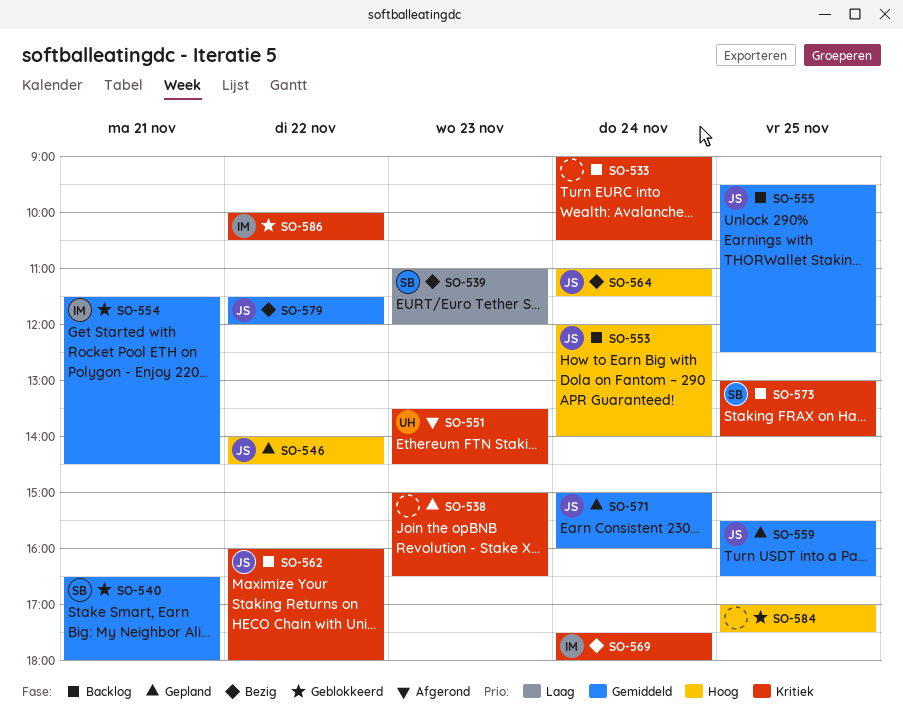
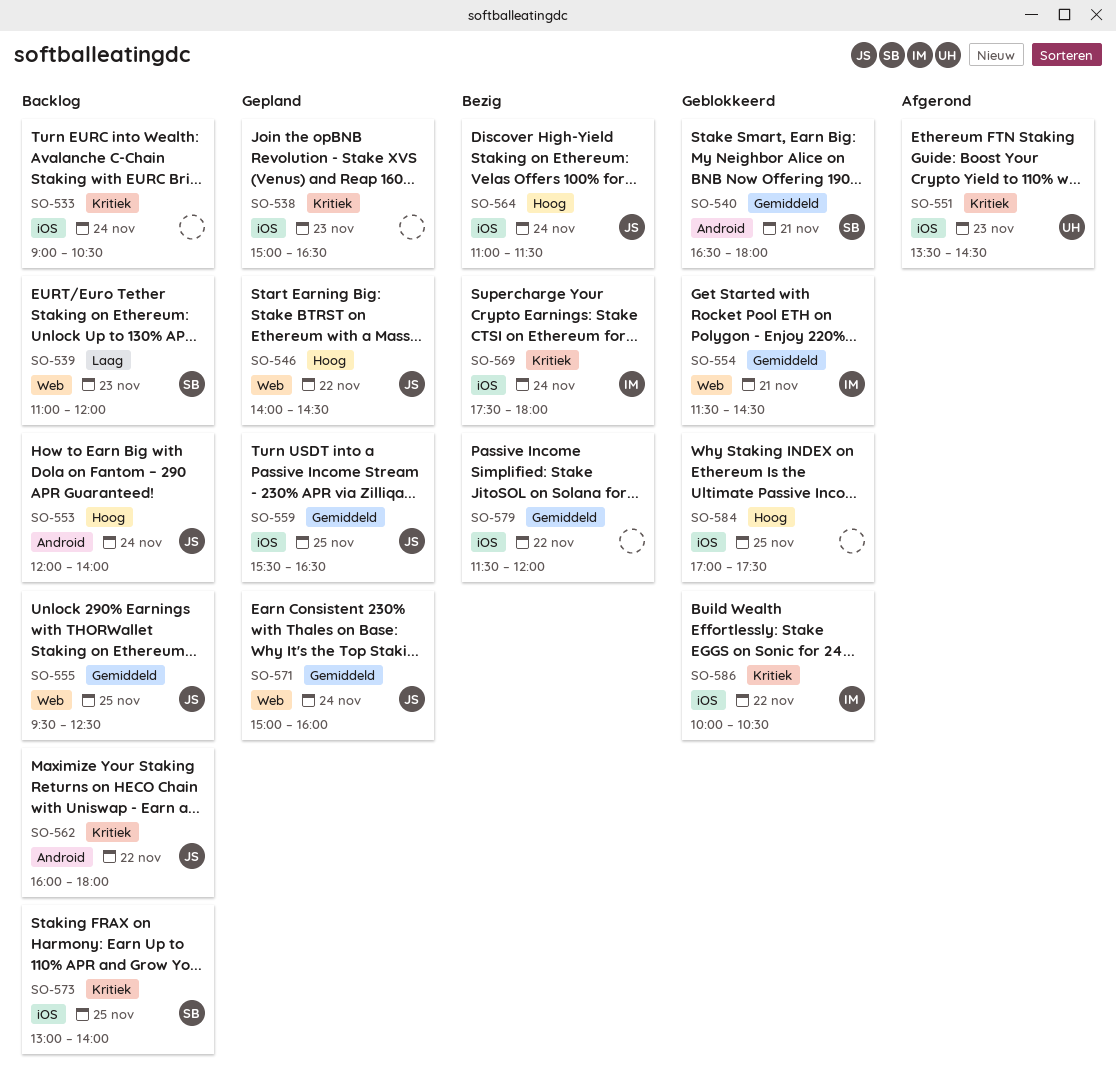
SO-539, status: Bezig -> Backlog
SO-579, owner: JS -> none

